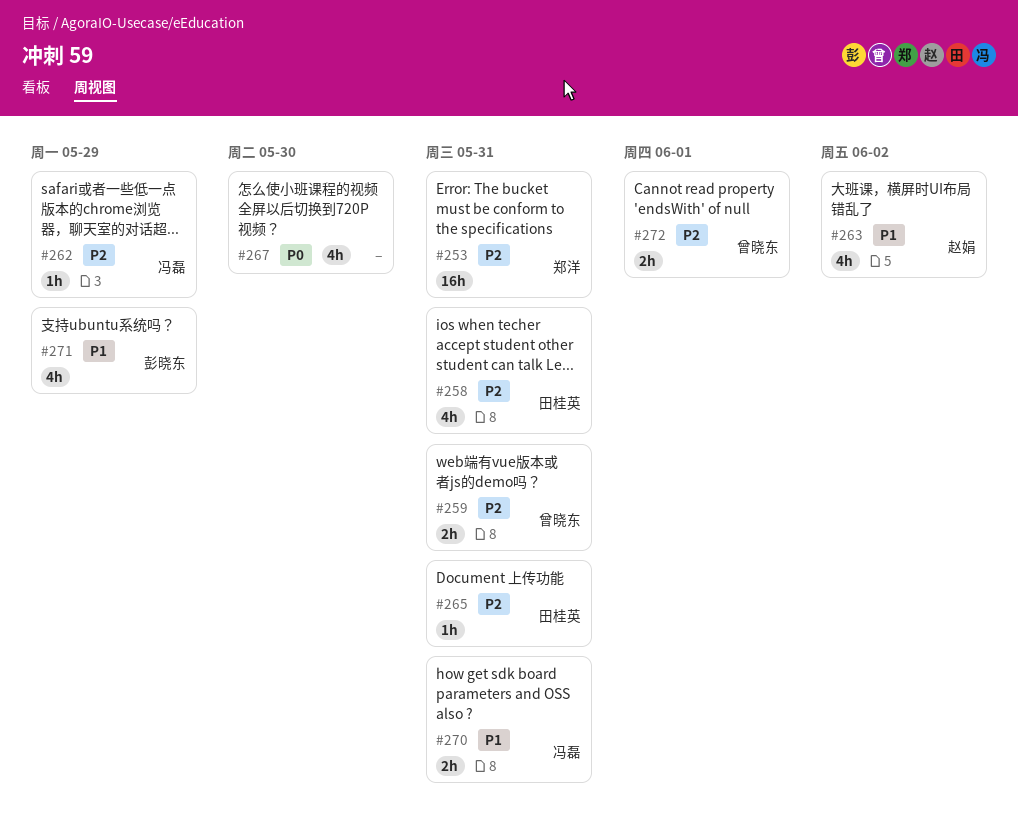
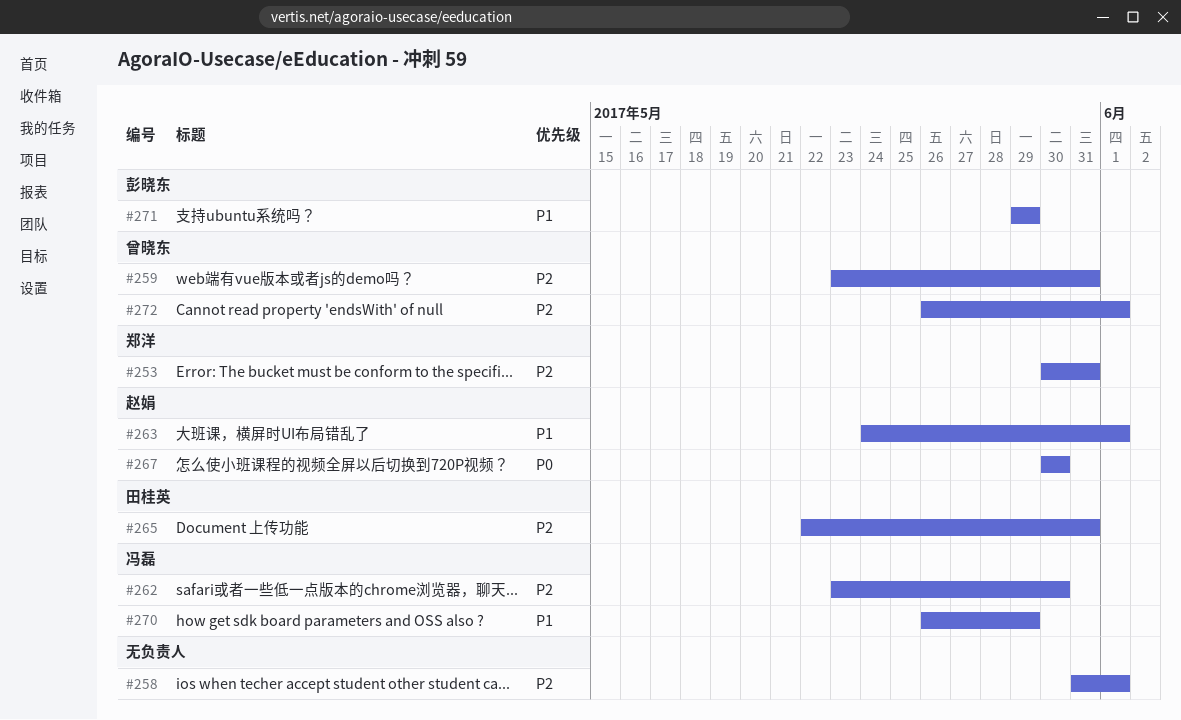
#258, owner: 田桂英 -> none
#258, due: May 31 -> Jun 1
#262, due: May 29 -> May 30
#263, due: Jun 2 -> Jun 1
#267, owner: none -> 赵娟
#270, due: May 31 -> May 29

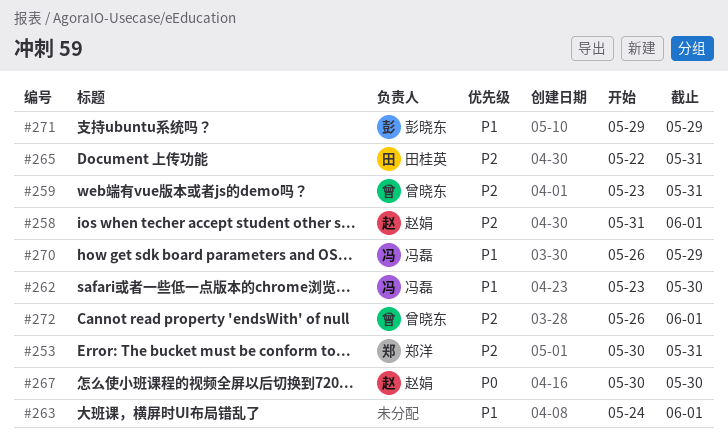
#258, owner: none -> 赵娟
#262, priority: P2 -> P1
#263, owner: 赵娟 -> none

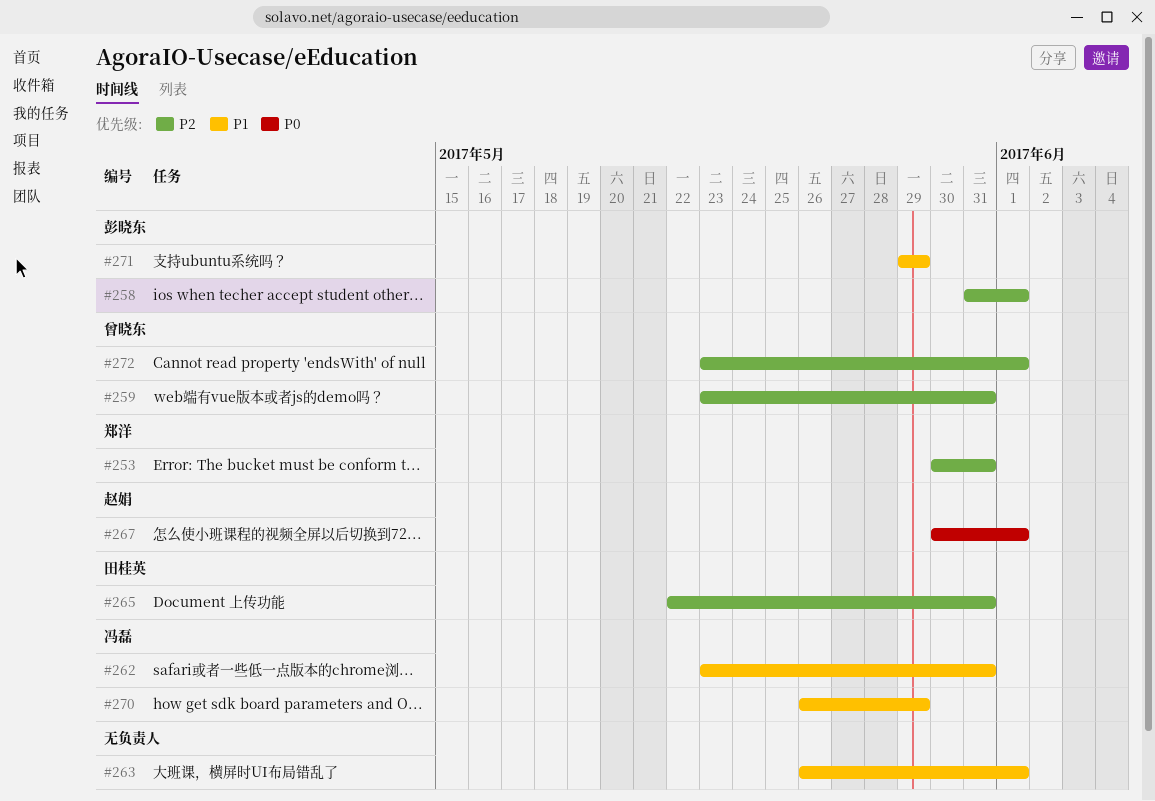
#258, owner: 赵娟 -> 彭晓东
#262, due: May 30 -> May 31
#263, start: May 24 -> May 26
#267, due: May 30 -> Jun 1
#272, start: May 26 -> May 23

